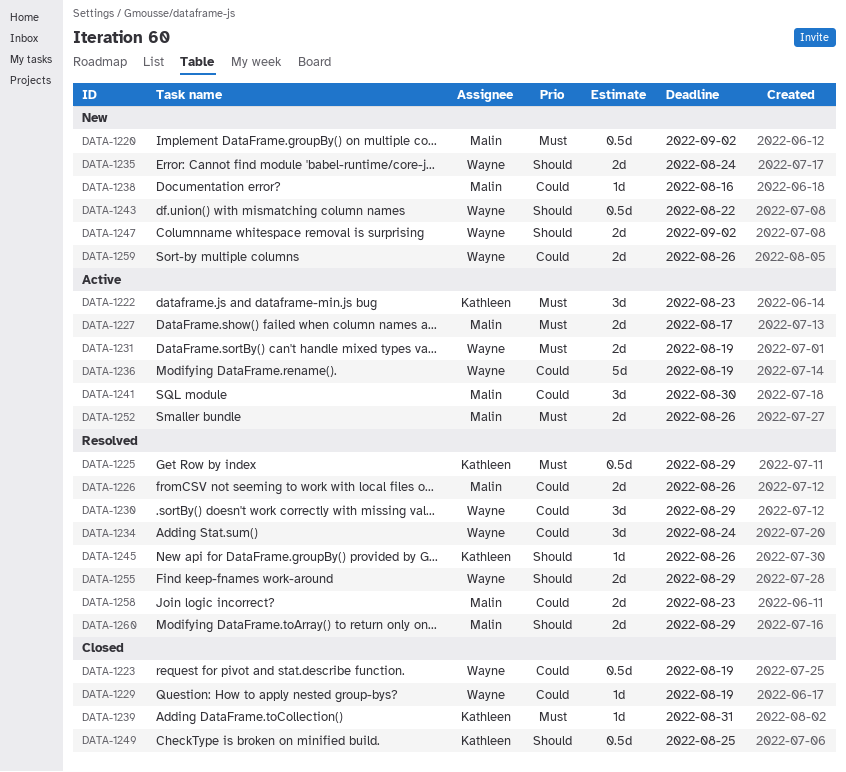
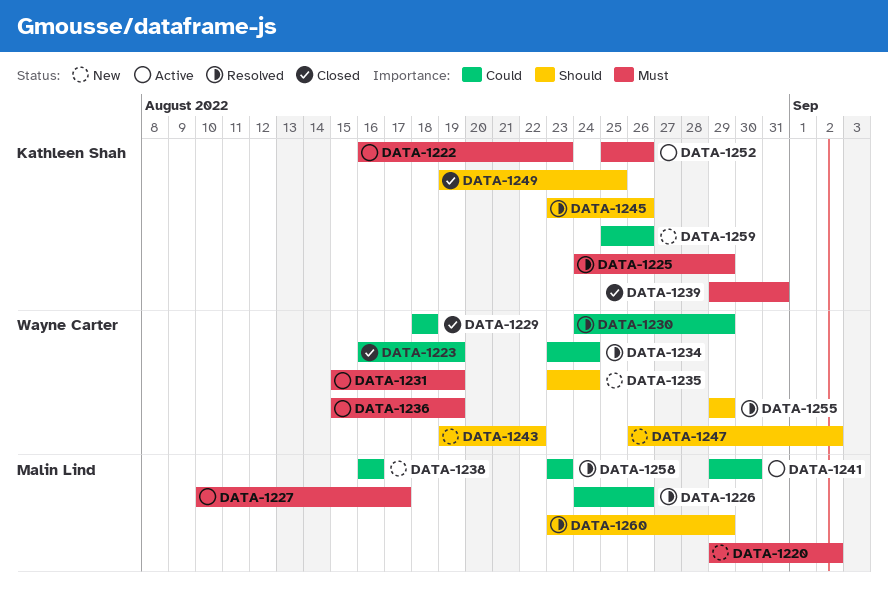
DATA-1229, due: Aug 19 -> Aug 18
DATA-1236, priority: Could -> Must
DATA-1252, owner: Malin Lind -> Kathleen Shah
DATA-1259, owner: Wayne Carter -> Kathleen Shah

